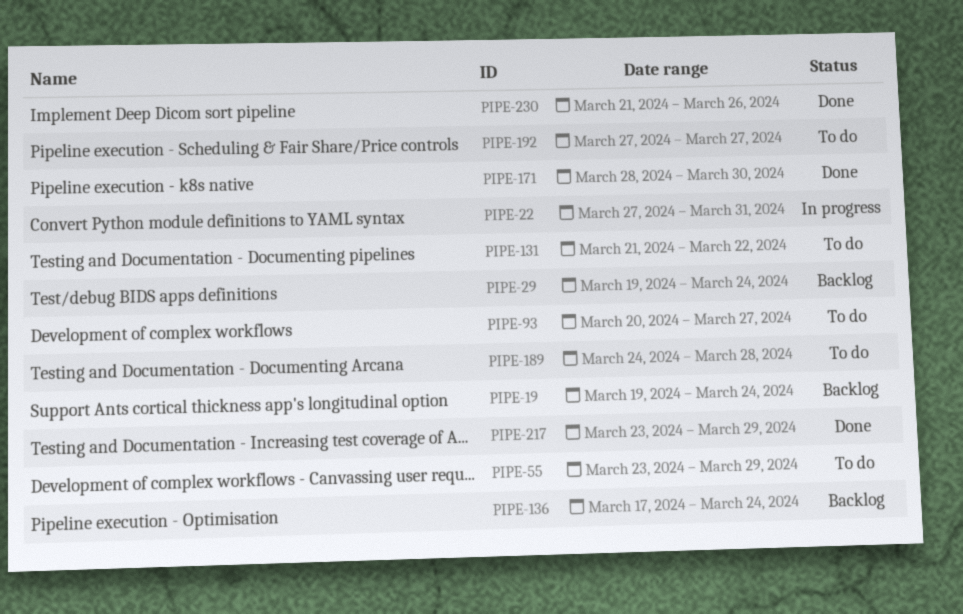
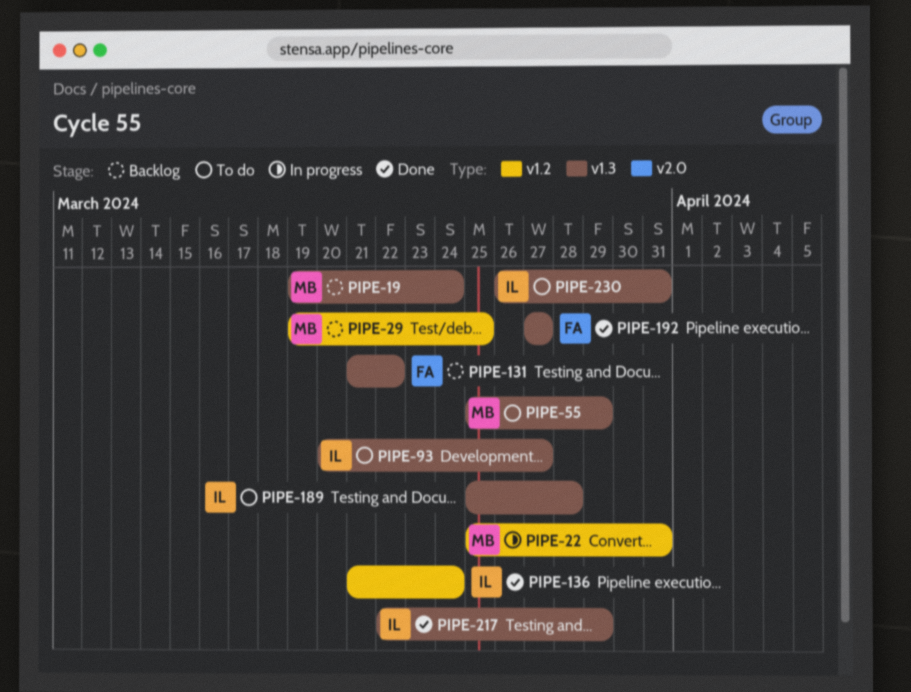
PIPE-22, start: Mar 27 -> Mar 25
PIPE-29, due: Mar 24 -> Mar 25
PIPE-55, start: Mar 23 -> Mar 25
PIPE-131, status: To do -> Backlog
PIPE-136, status: Backlog -> Done
PIPE-136, start: Mar 17 -> Mar 21
PIPE-171: present -> none
PIPE-189, start: Mar 24 -> Mar 25
PIPE-192, status: To do -> Done
PIPE-217, start: Mar 23 -> Mar 22
PIPE-230, status: Done -> To do
PIPE-230, start: Mar 21 -> Mar 26
PIPE-230, due: Mar 26 -> Mar 31

